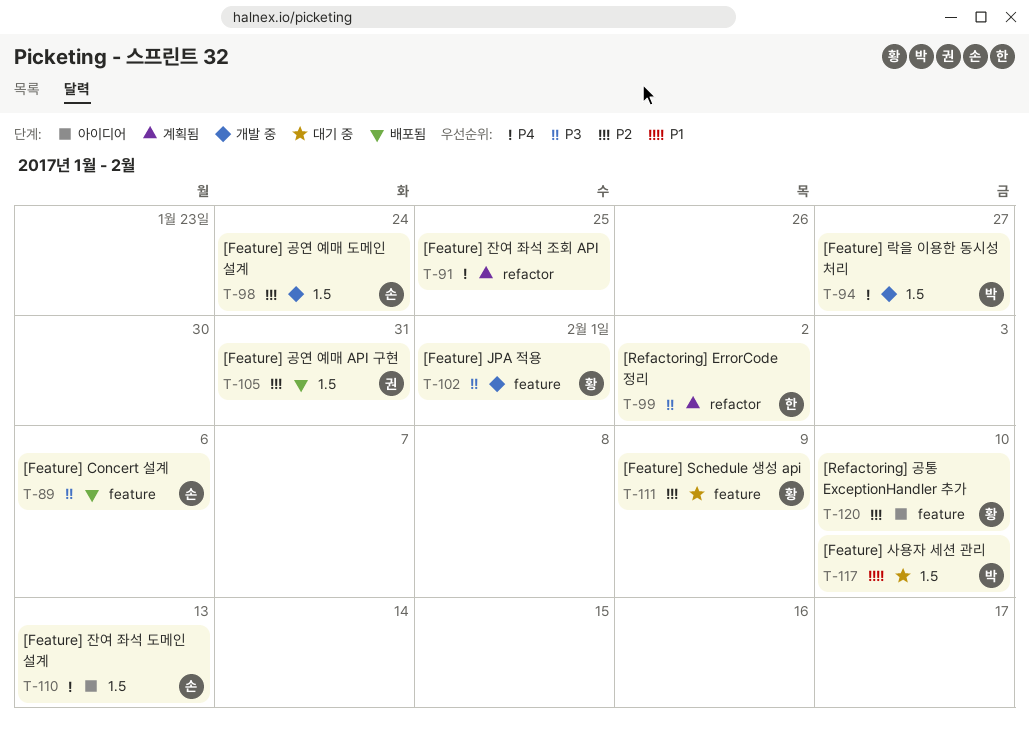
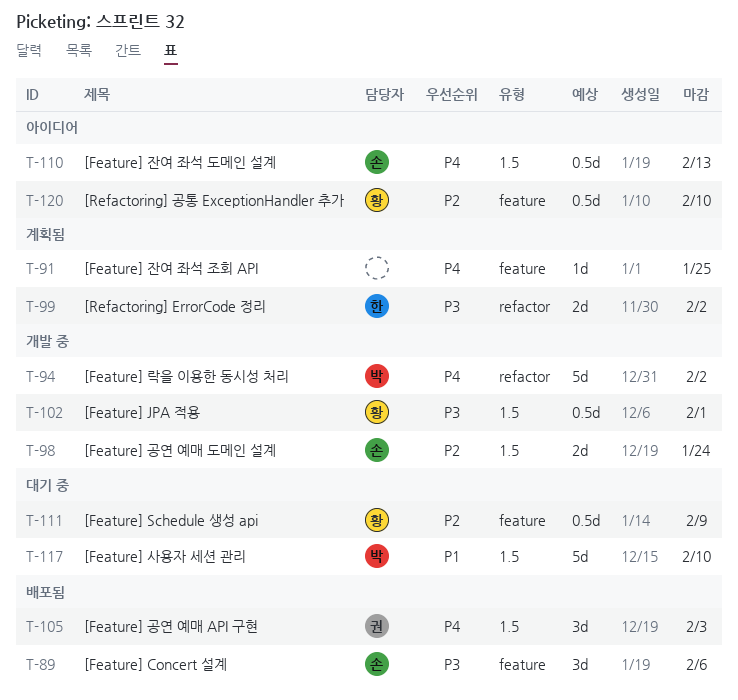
T-91, label: refactor -> feature
T-94, label: 1.5 -> refactor
T-94, due: Jan 27 -> Feb 2
T-102, label: feature -> 1.5
T-105, priority: P2 -> P4
T-105, due: Jan 31 -> Feb 3

